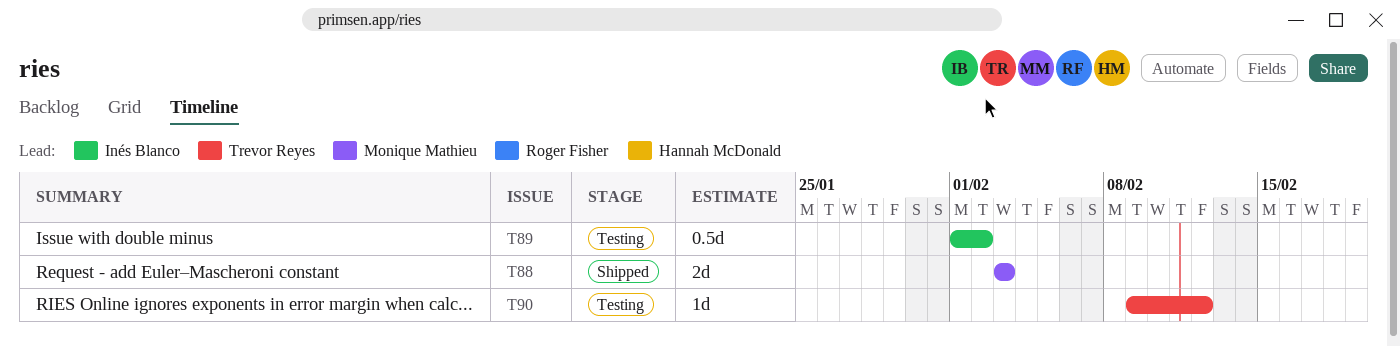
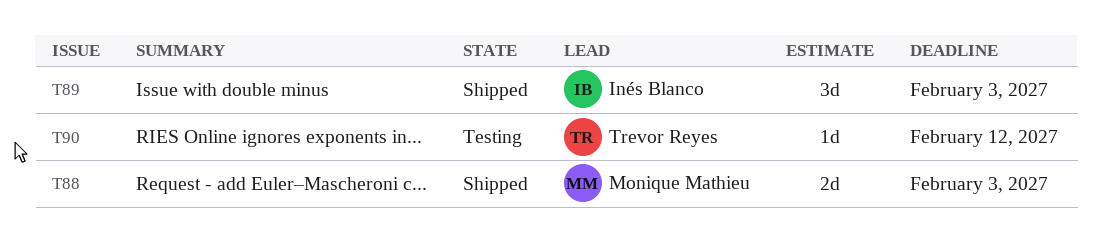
T89, status: Testing -> Shipped
T89, estimate: 0.5d -> 3d
T89, due: Feb 2 -> Feb 3

